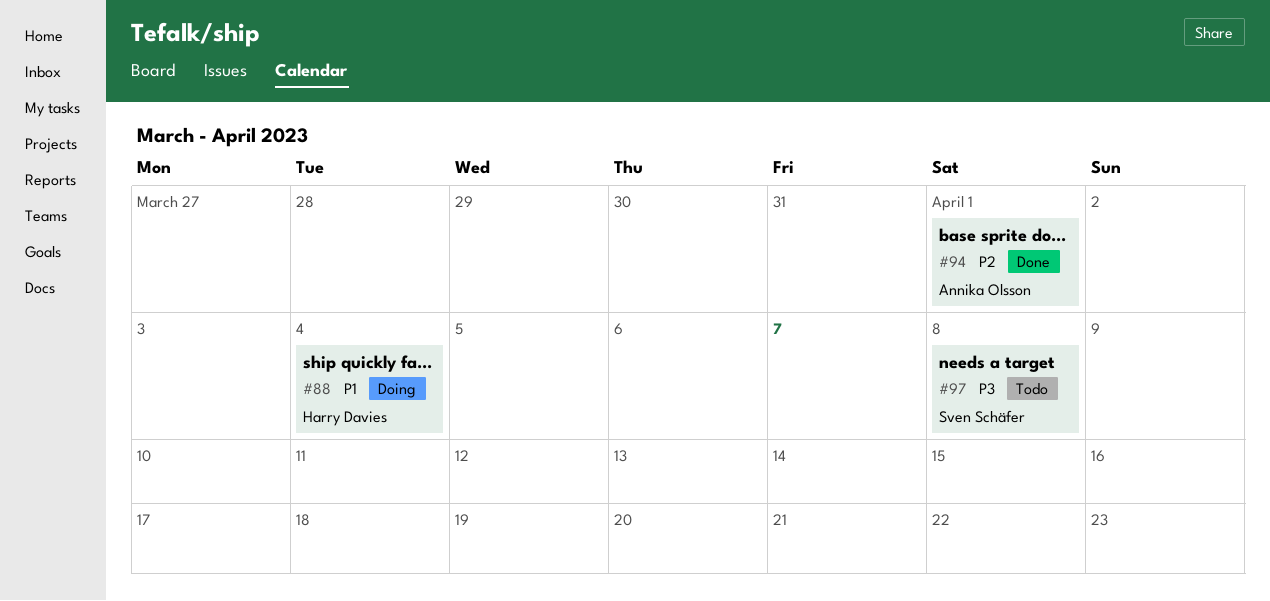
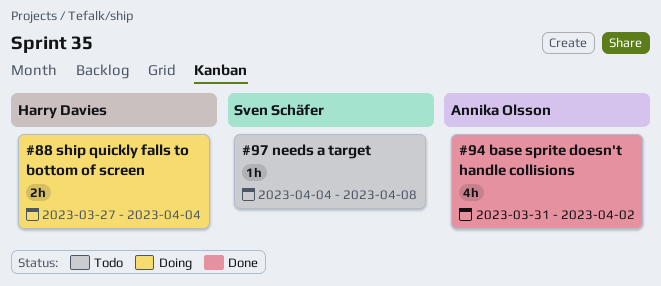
#94, due: Apr 1 -> Apr 2

